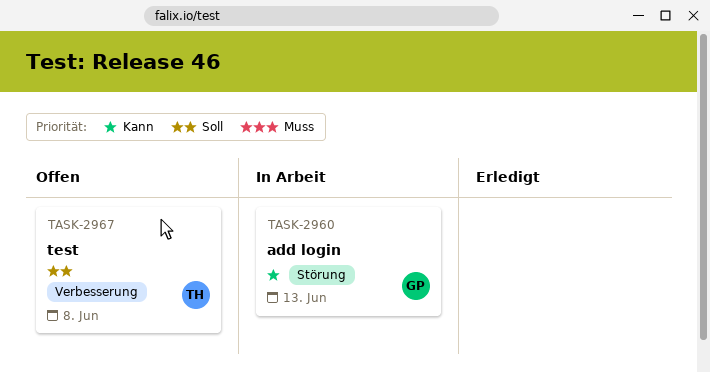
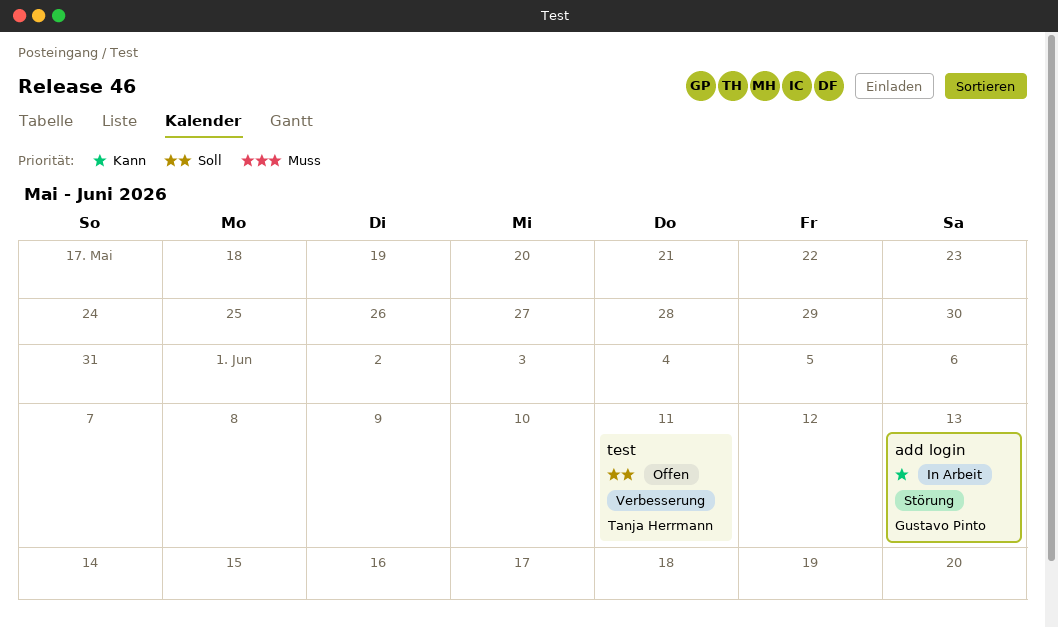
test, due: Jun 8 -> Jun 11

